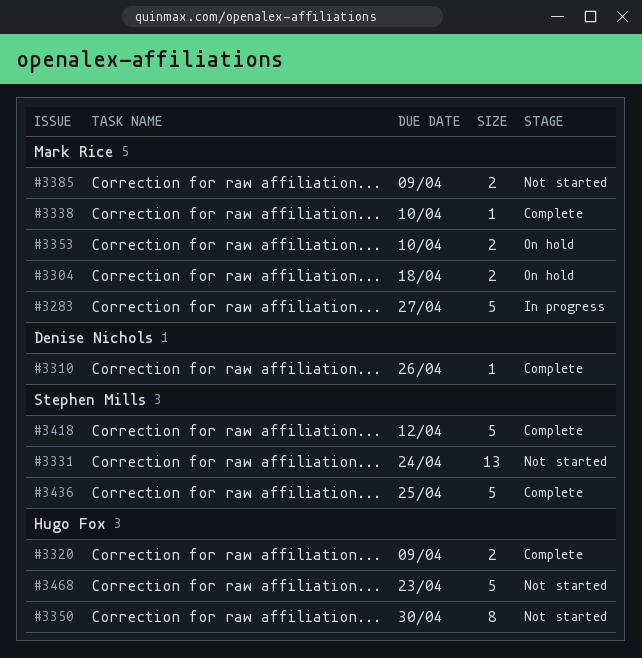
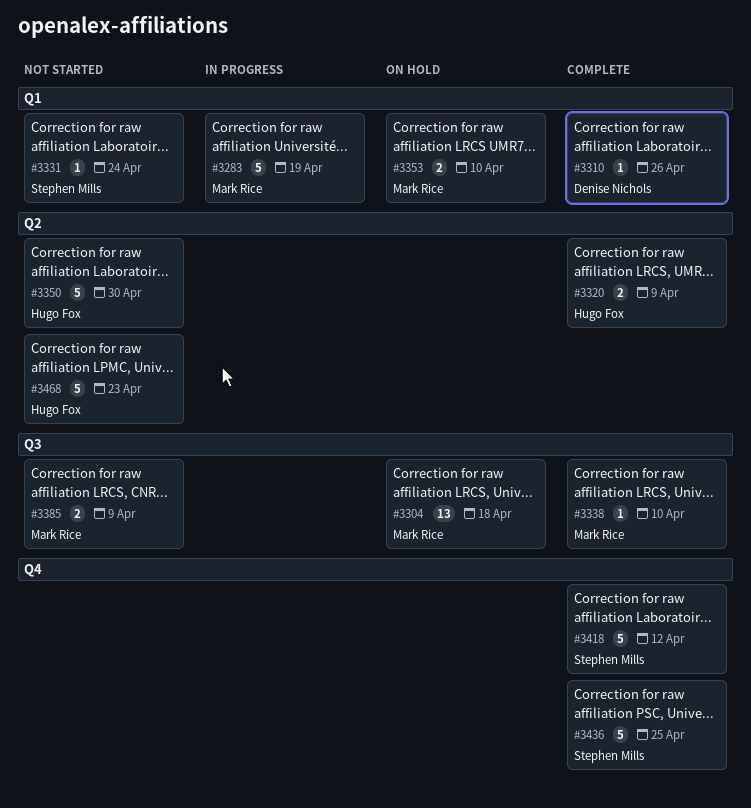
#3283, due: Apr 27 -> Apr 19
#3304, estimate: 2 -> 13
#3331, estimate: 13 -> 1
#3350, estimate: 8 -> 5

